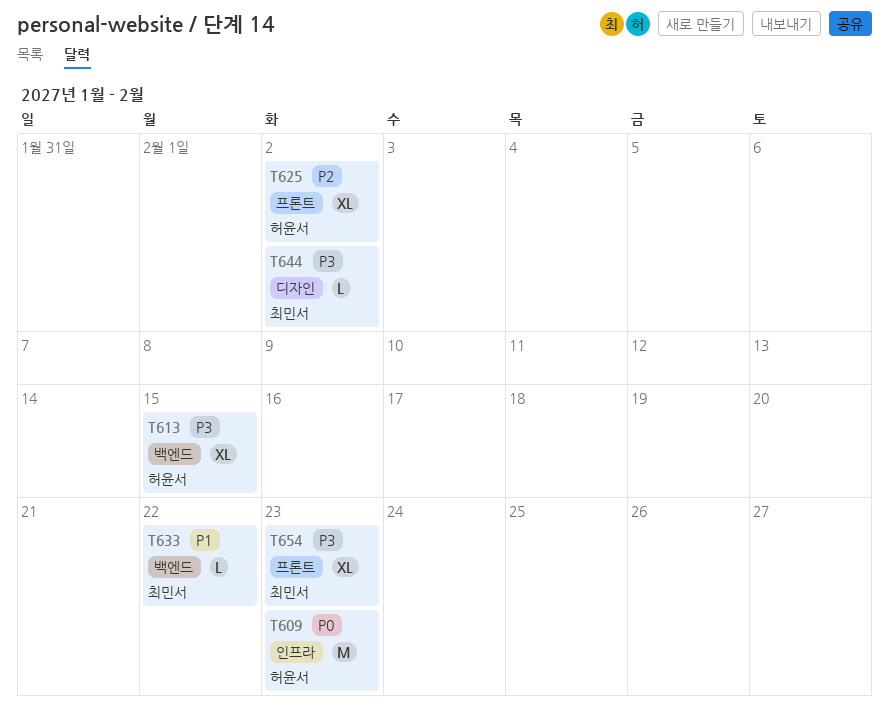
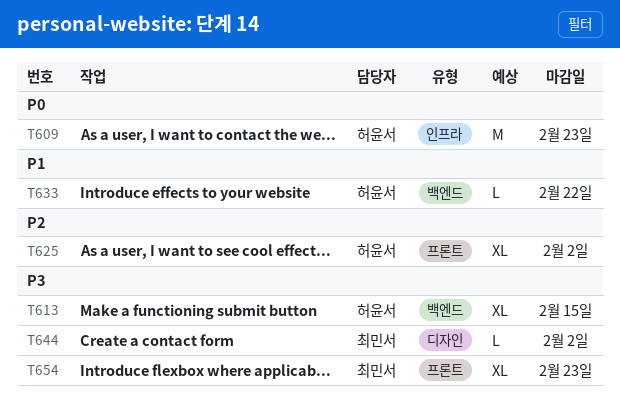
T633, owner: 최민서 -> 허윤서

